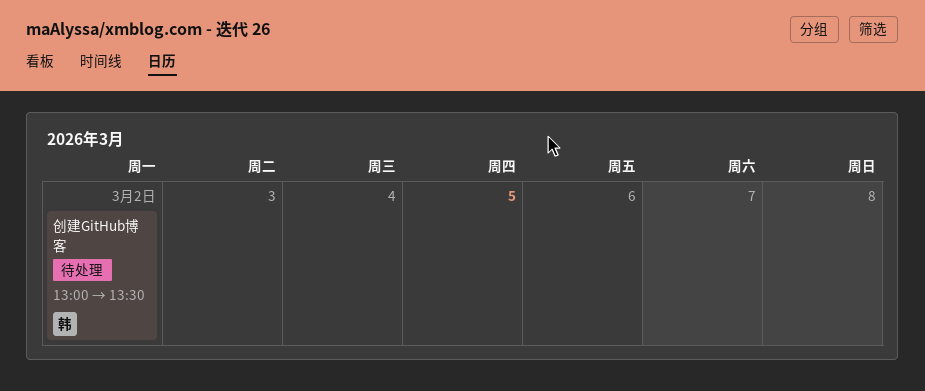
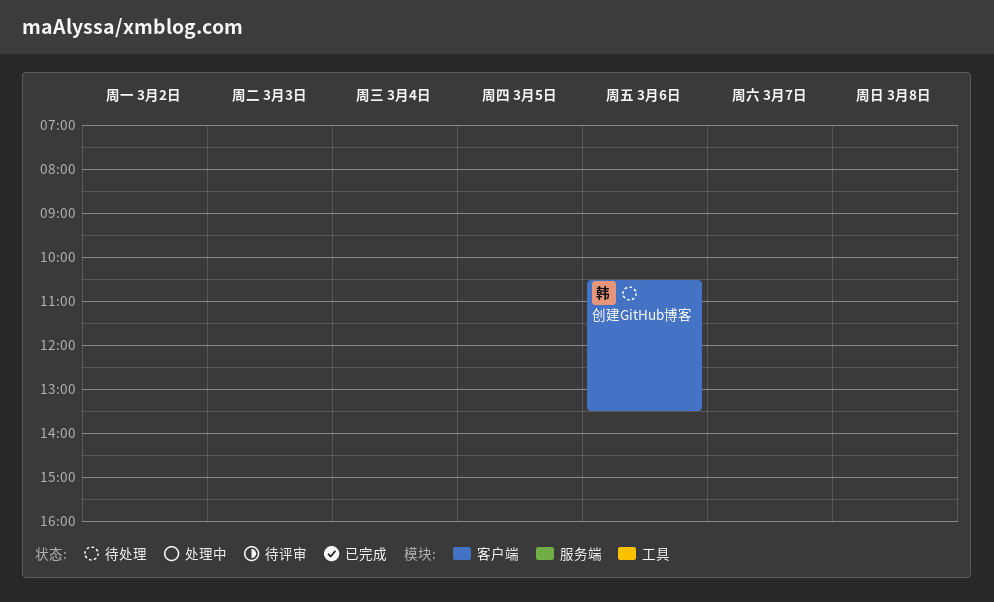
创建GitHub博客, day: Mar 2 -> Mar 6
创建GitHub博客, begins: 13:00 -> 10:30

